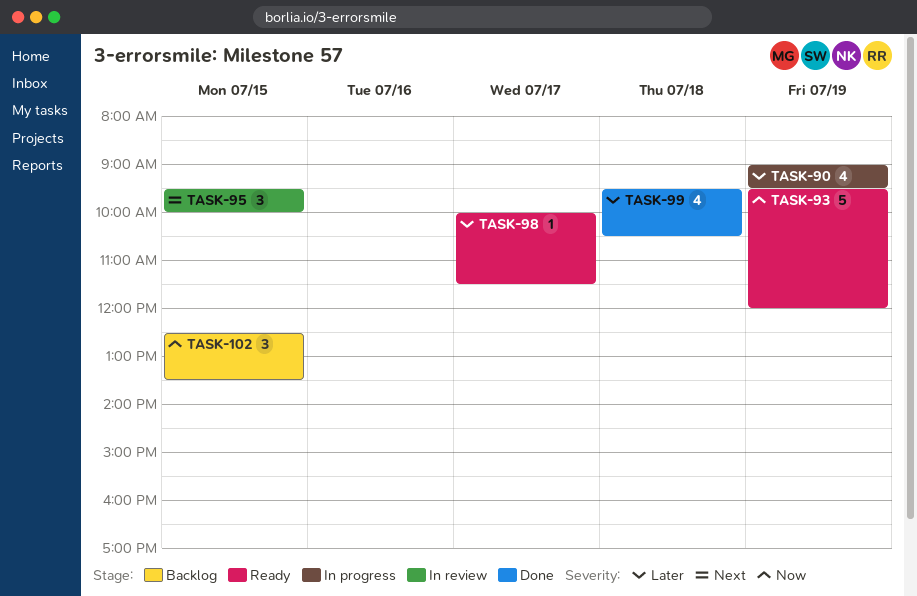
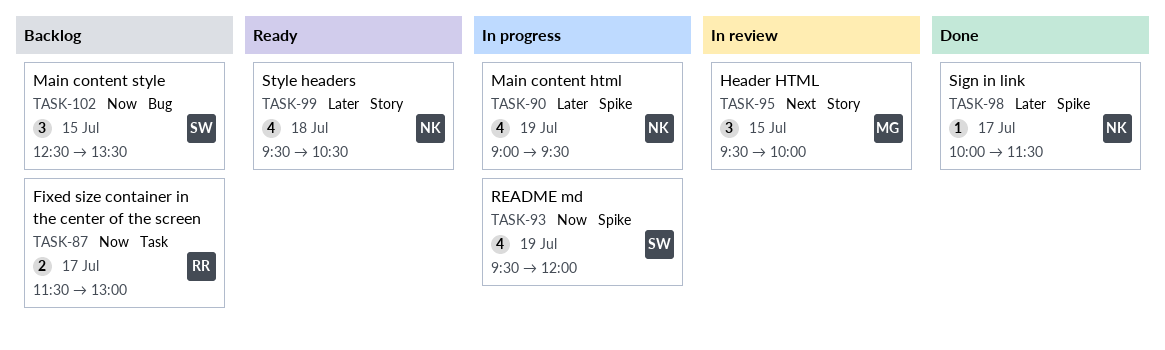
TASK-87: none -> present
TASK-93, status: Ready -> In progress
TASK-93, estimate: 5 -> 4
TASK-98, status: Ready -> Done
TASK-99, status: Done -> Ready

